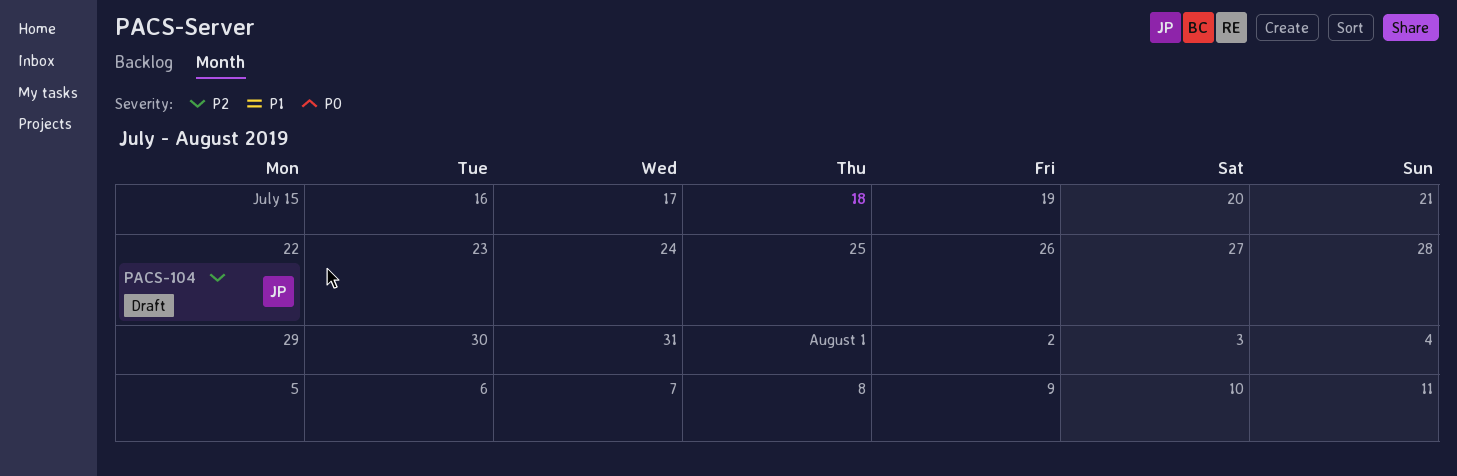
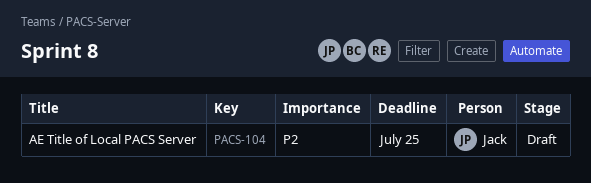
PACS-104, due: Jul 22 -> Jul 25

